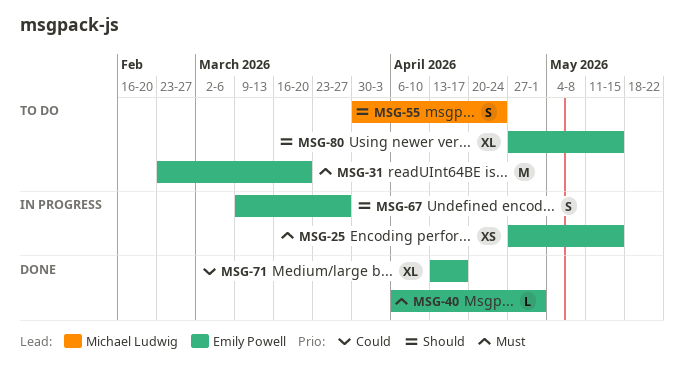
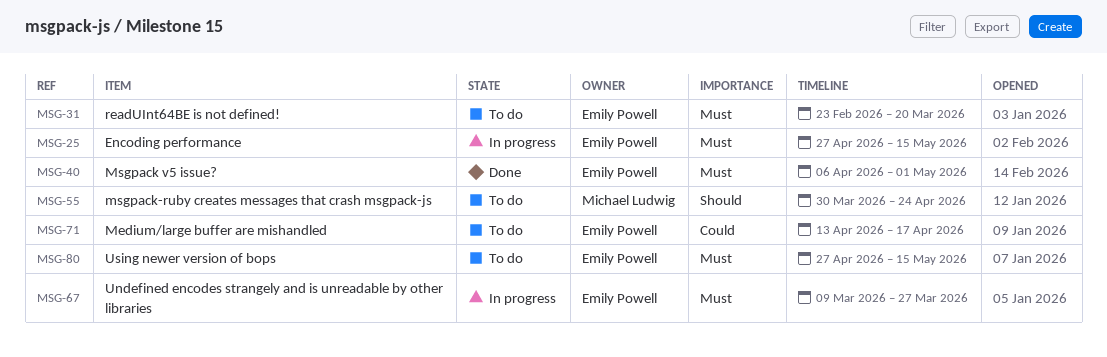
MSG-67, priority: Should -> Must
MSG-71, status: Done -> To do
MSG-80, priority: Should -> Must

